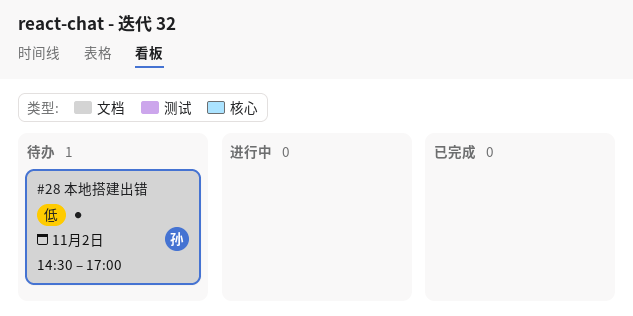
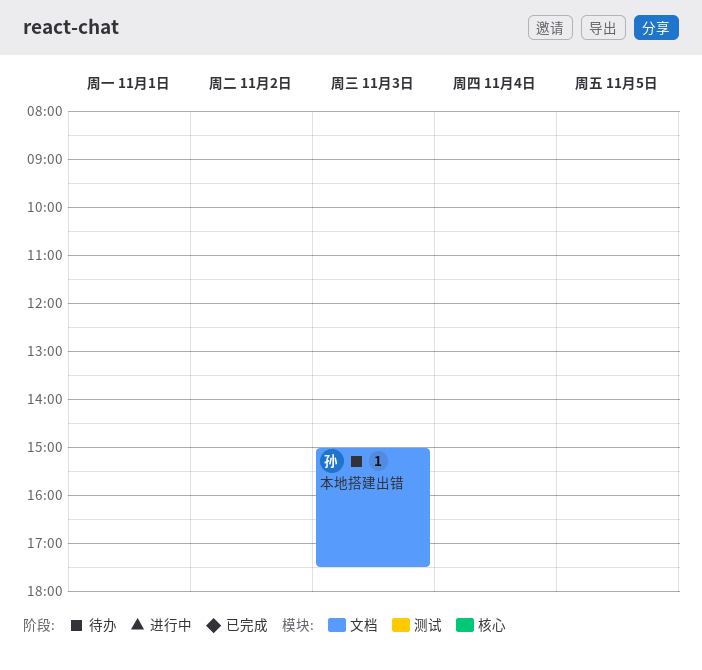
本地搭建出错, day: Nov 2 -> Nov 3
本地搭建出错, begins: 14:30 -> 15:00
本地搭建出错, ends: 17:00 -> 17:30

